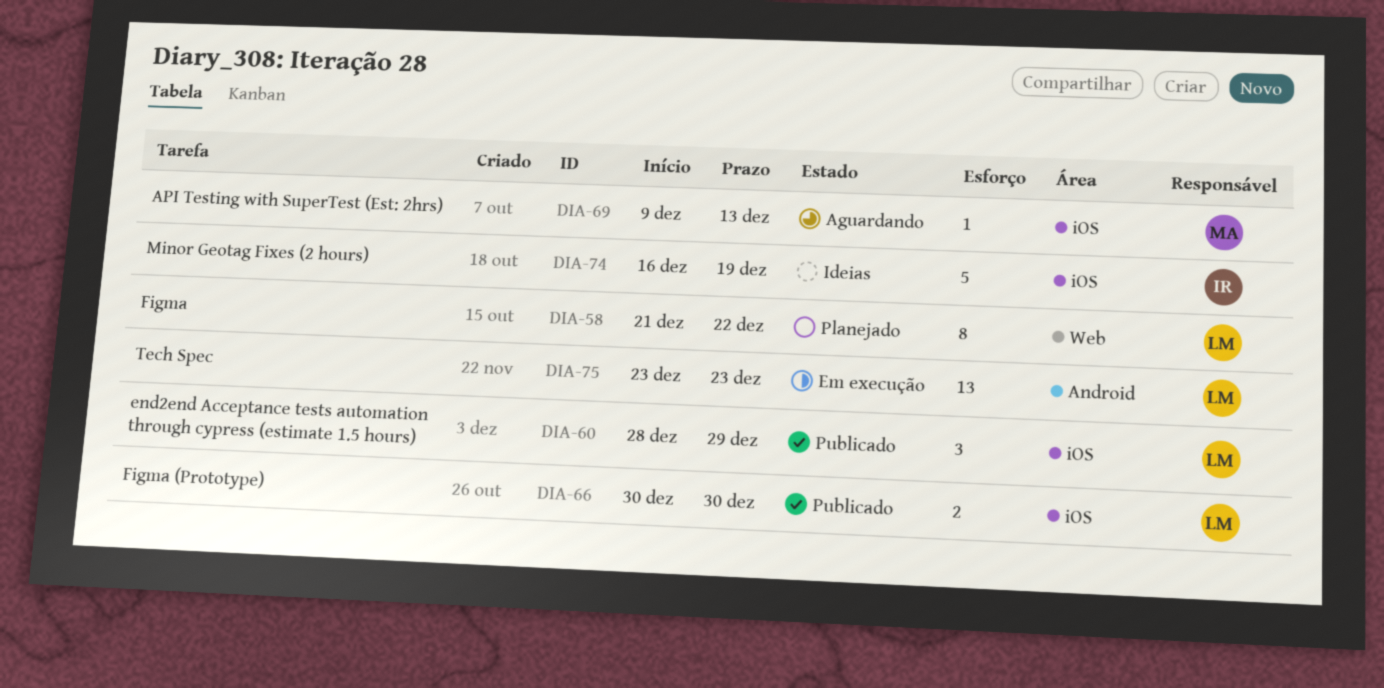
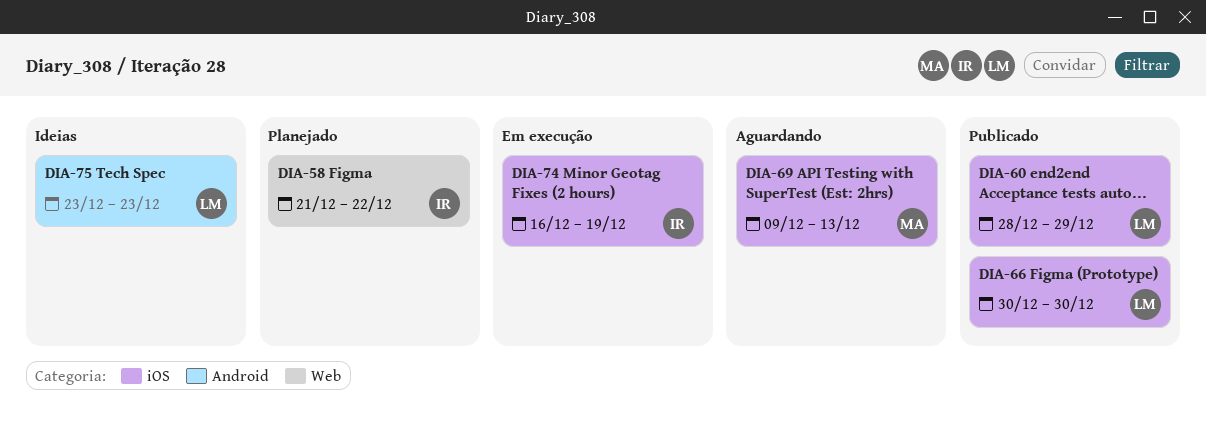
DIA-58, owner: LM -> IR
DIA-74, status: Ideias -> Em execução
DIA-75, status: Em execução -> Ideias

